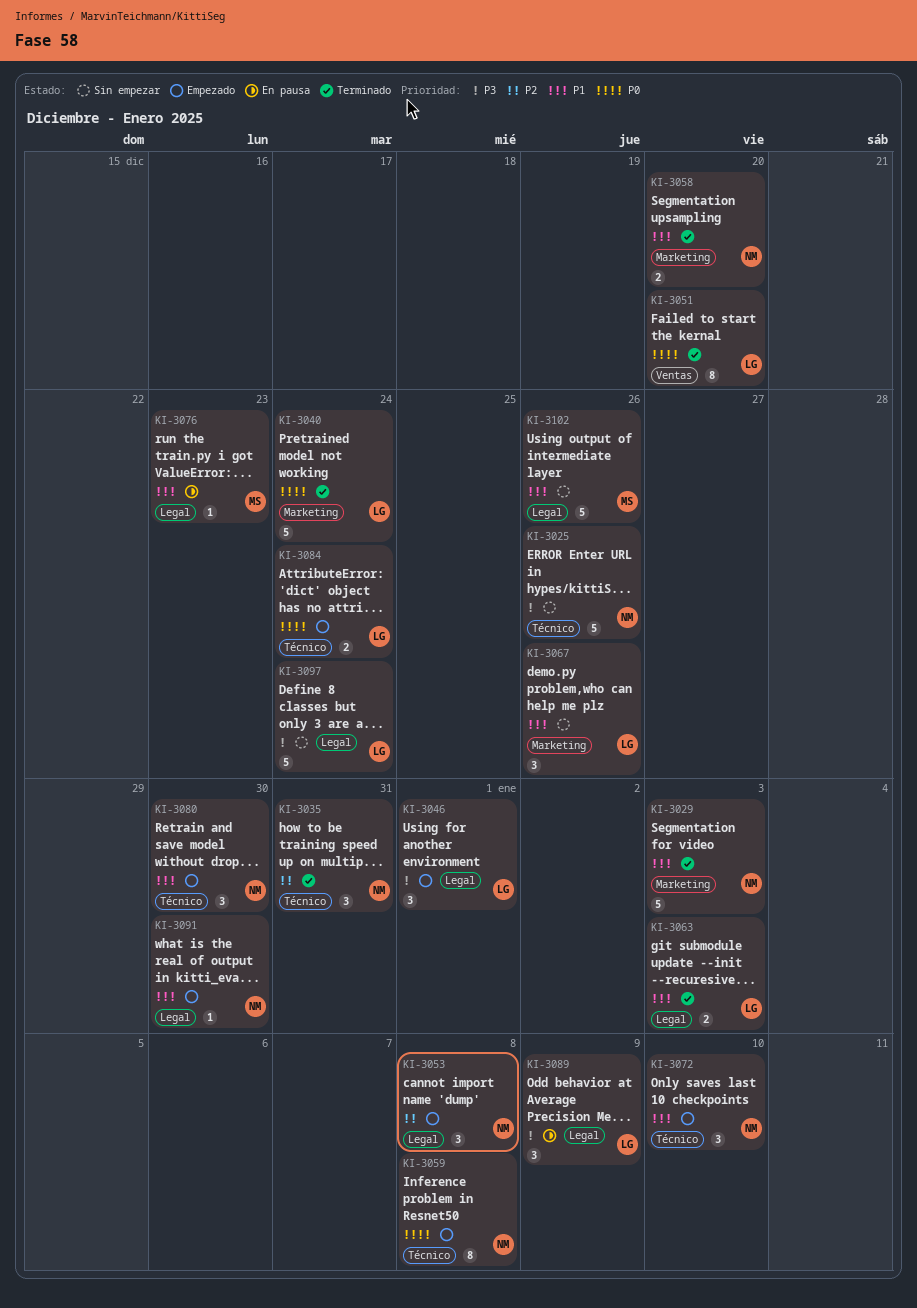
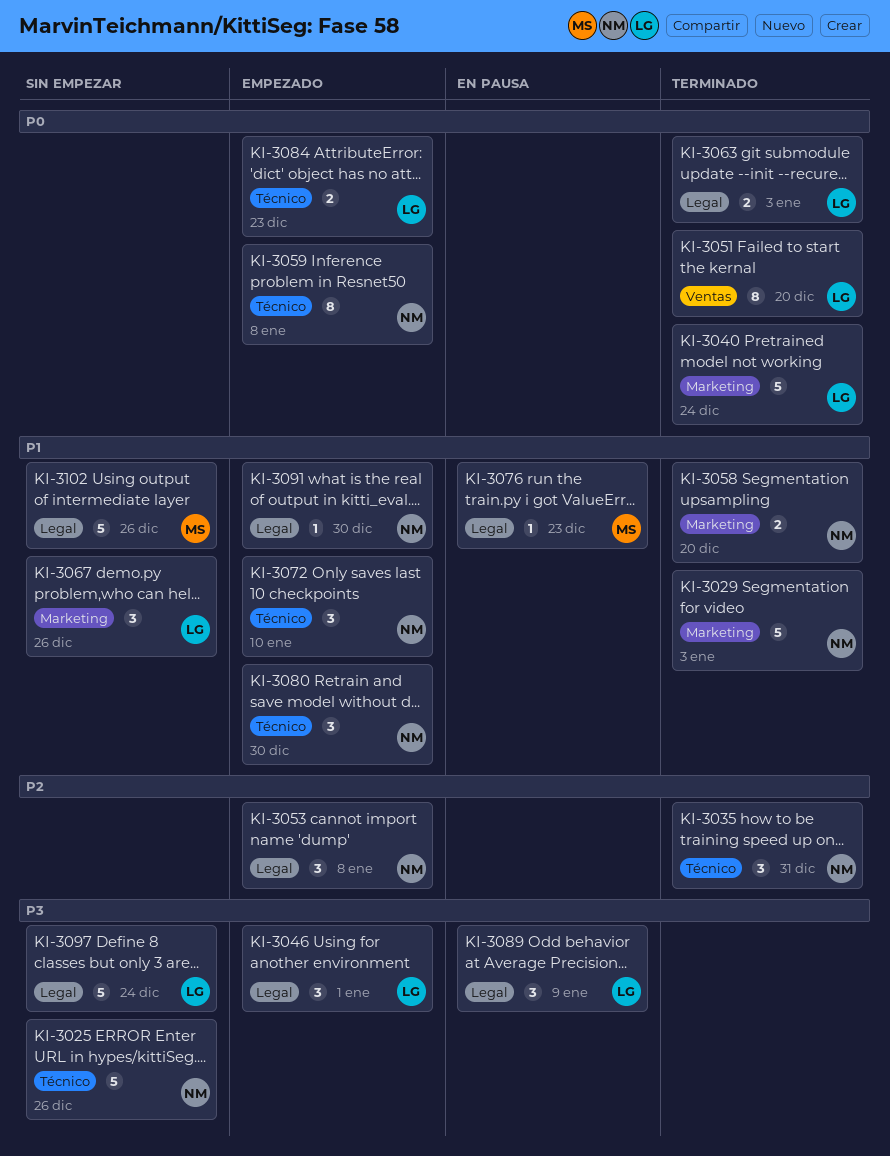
KI-3063, priority: P1 -> P0
KI-3084, due: Dec 24 -> Dec 23

